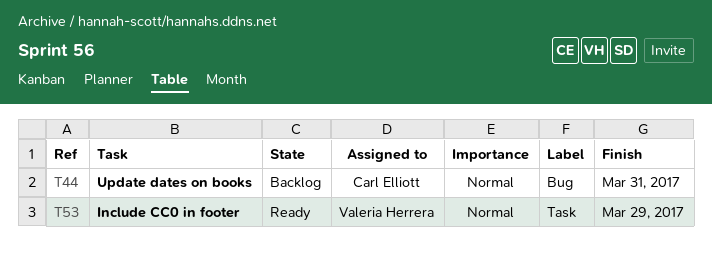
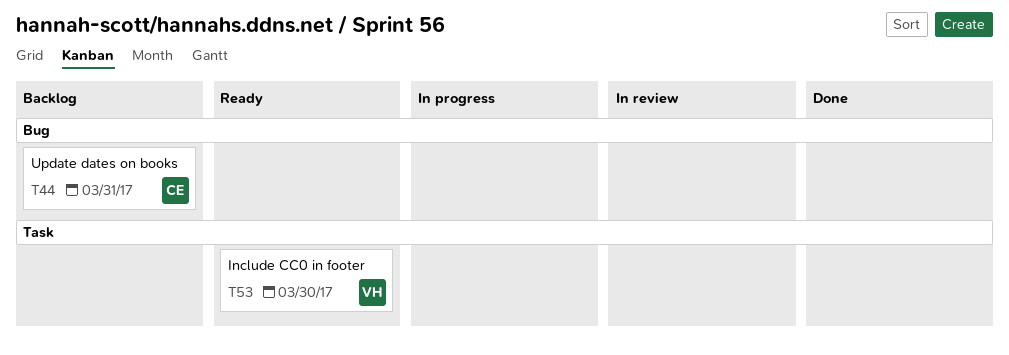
T53, due: Mar 29 -> Mar 30

